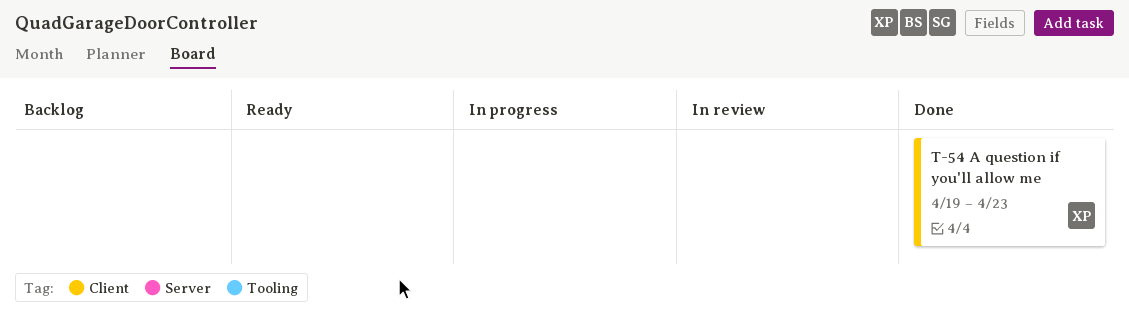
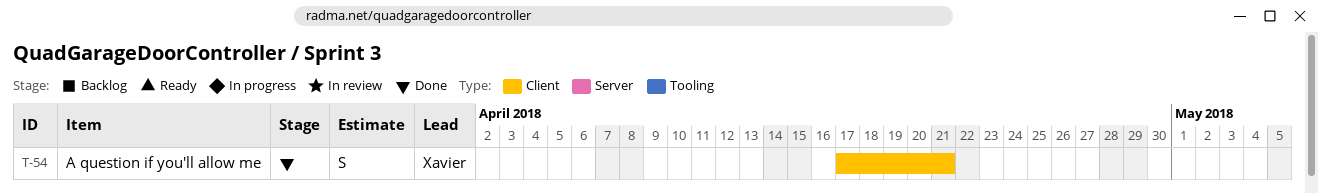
T-54, start: Apr 19 -> Apr 17
T-54, due: Apr 23 -> Apr 21

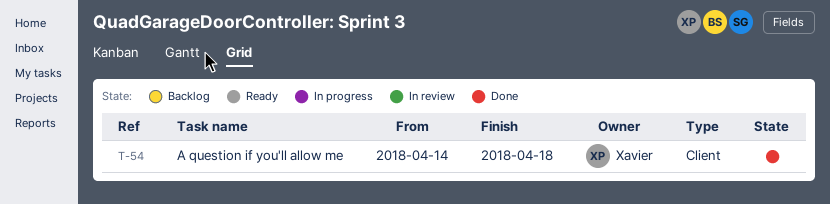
T-54, start: Apr 17 -> Apr 14
T-54, due: Apr 21 -> Apr 18

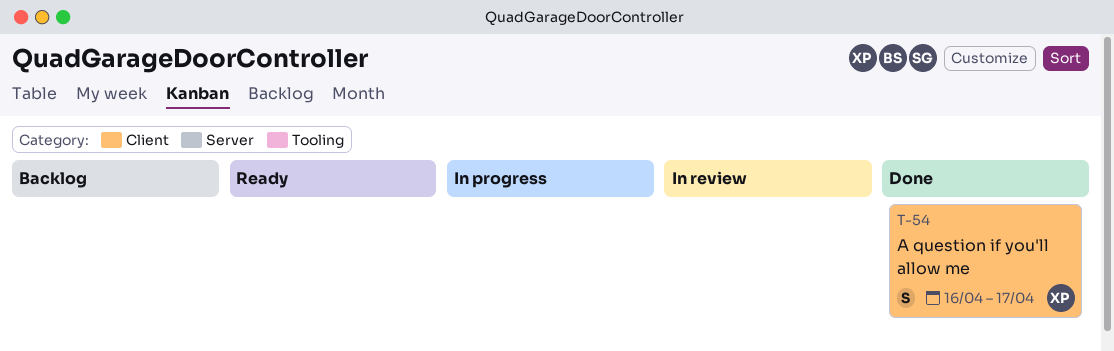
T-54, start: Apr 14 -> Apr 16
T-54, due: Apr 18 -> Apr 17

